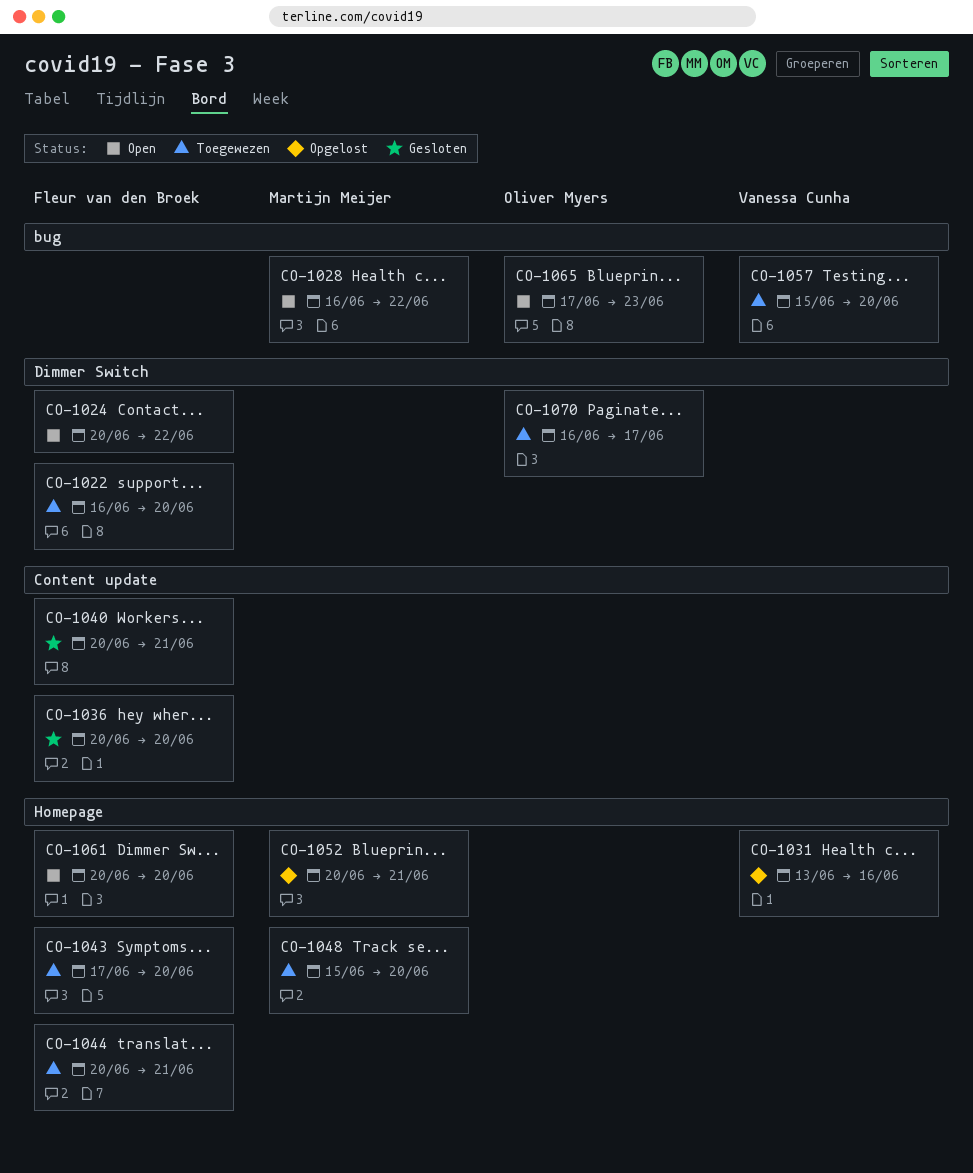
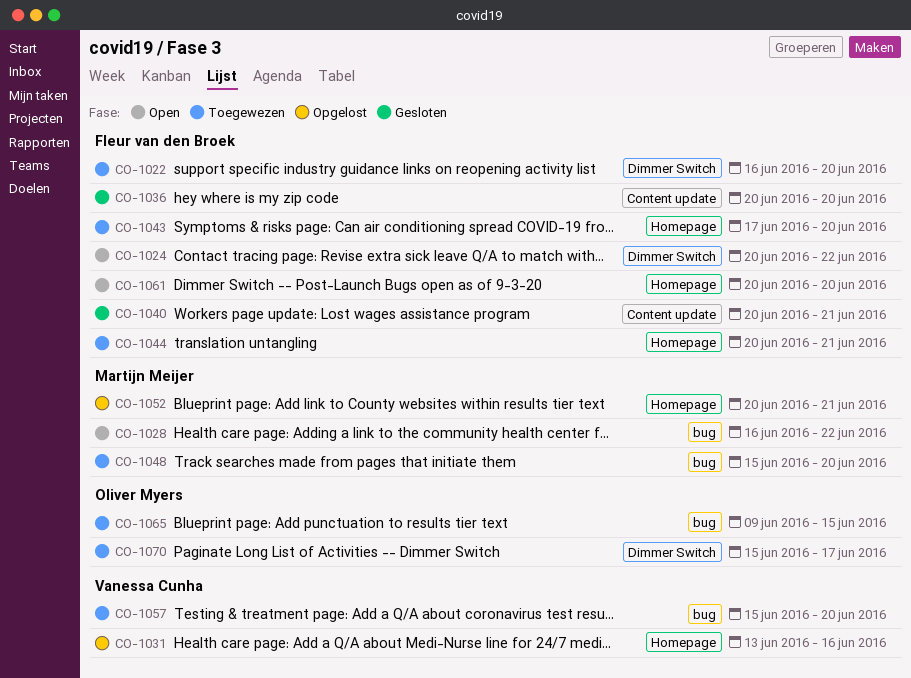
CO-1048, label: Homepage -> bug
CO-1065, status: Open -> Toegewezen
CO-1065, start: Jun 17 -> Jun 9
CO-1065, due: Jun 23 -> Jun 15
CO-1070, start: Jun 16 -> Jun 15

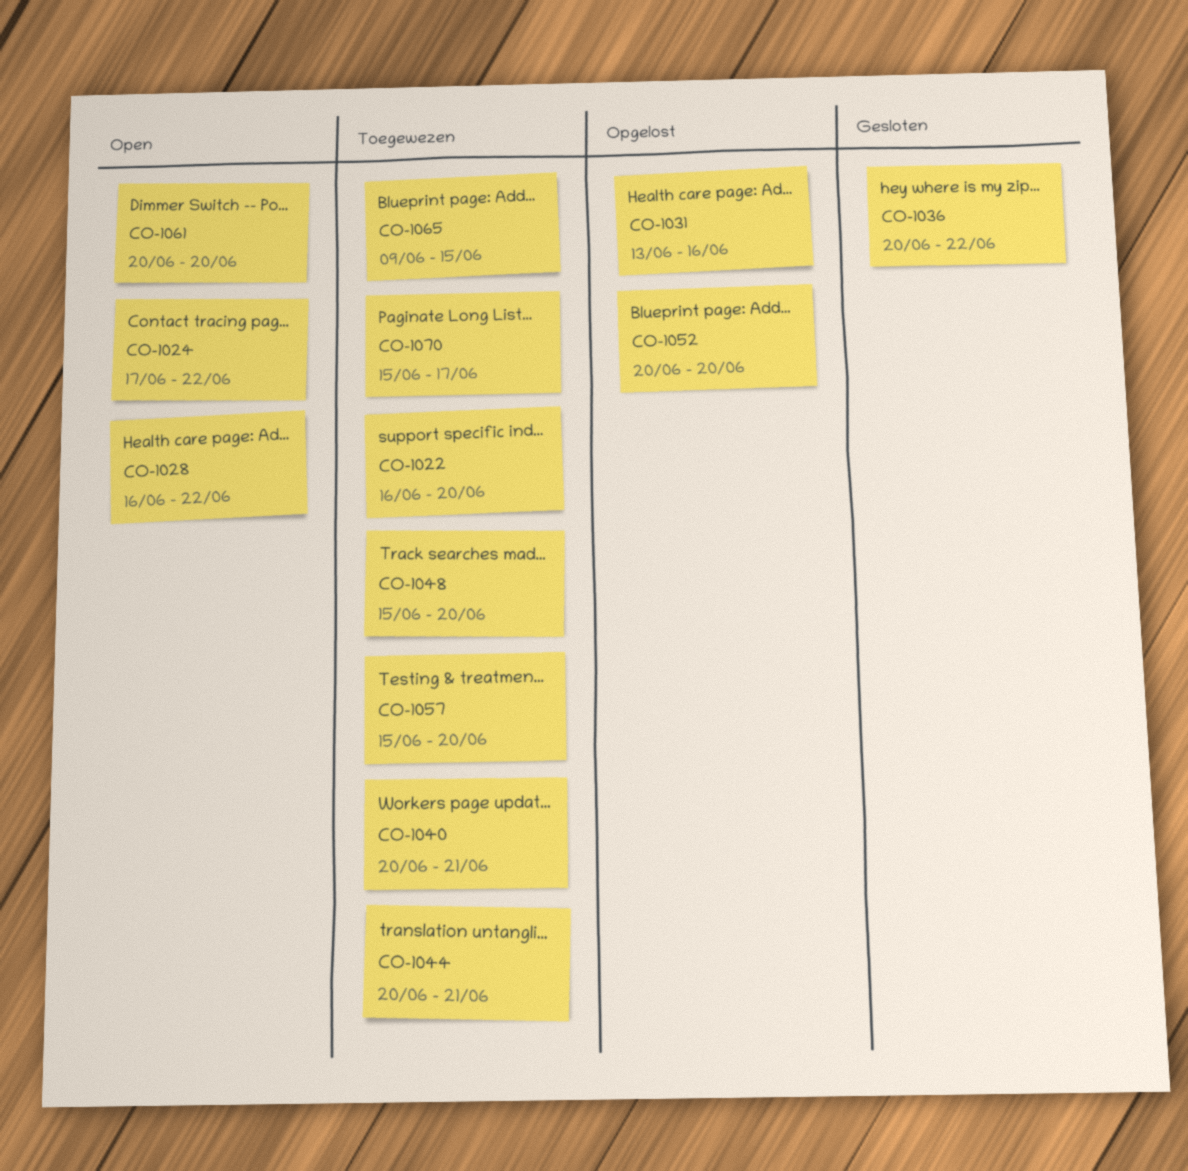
CO-1024, start: Jun 20 -> Jun 17
CO-1036, due: Jun 20 -> Jun 22
CO-1040, status: Gesloten -> Toegewezen
CO-1043: present -> none
CO-1052, due: Jun 21 -> Jun 20

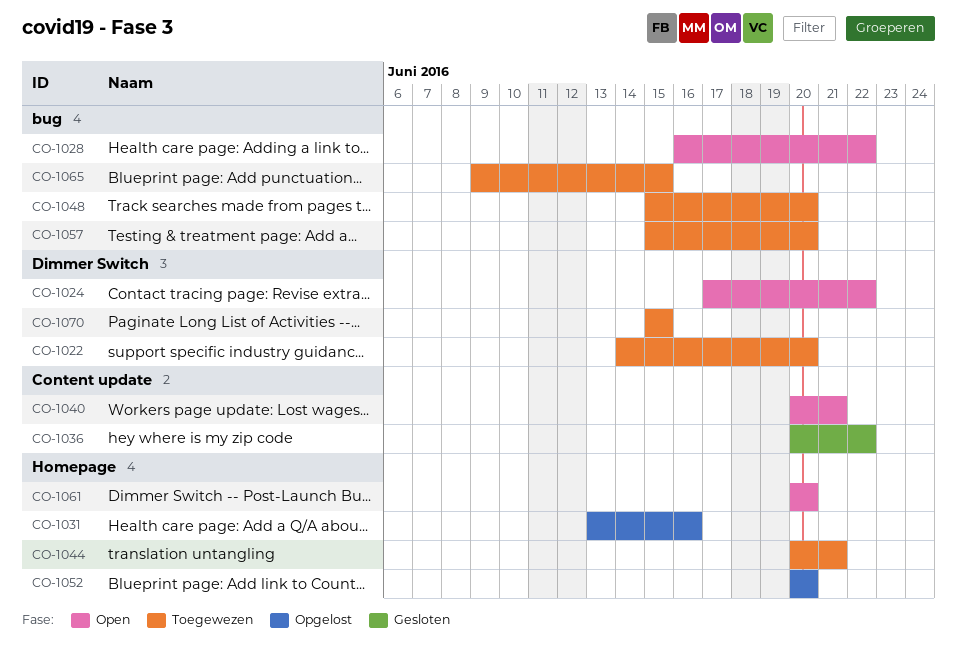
CO-1022, start: Jun 16 -> Jun 14
CO-1040, status: Toegewezen -> Open
CO-1070, due: Jun 17 -> Jun 15

